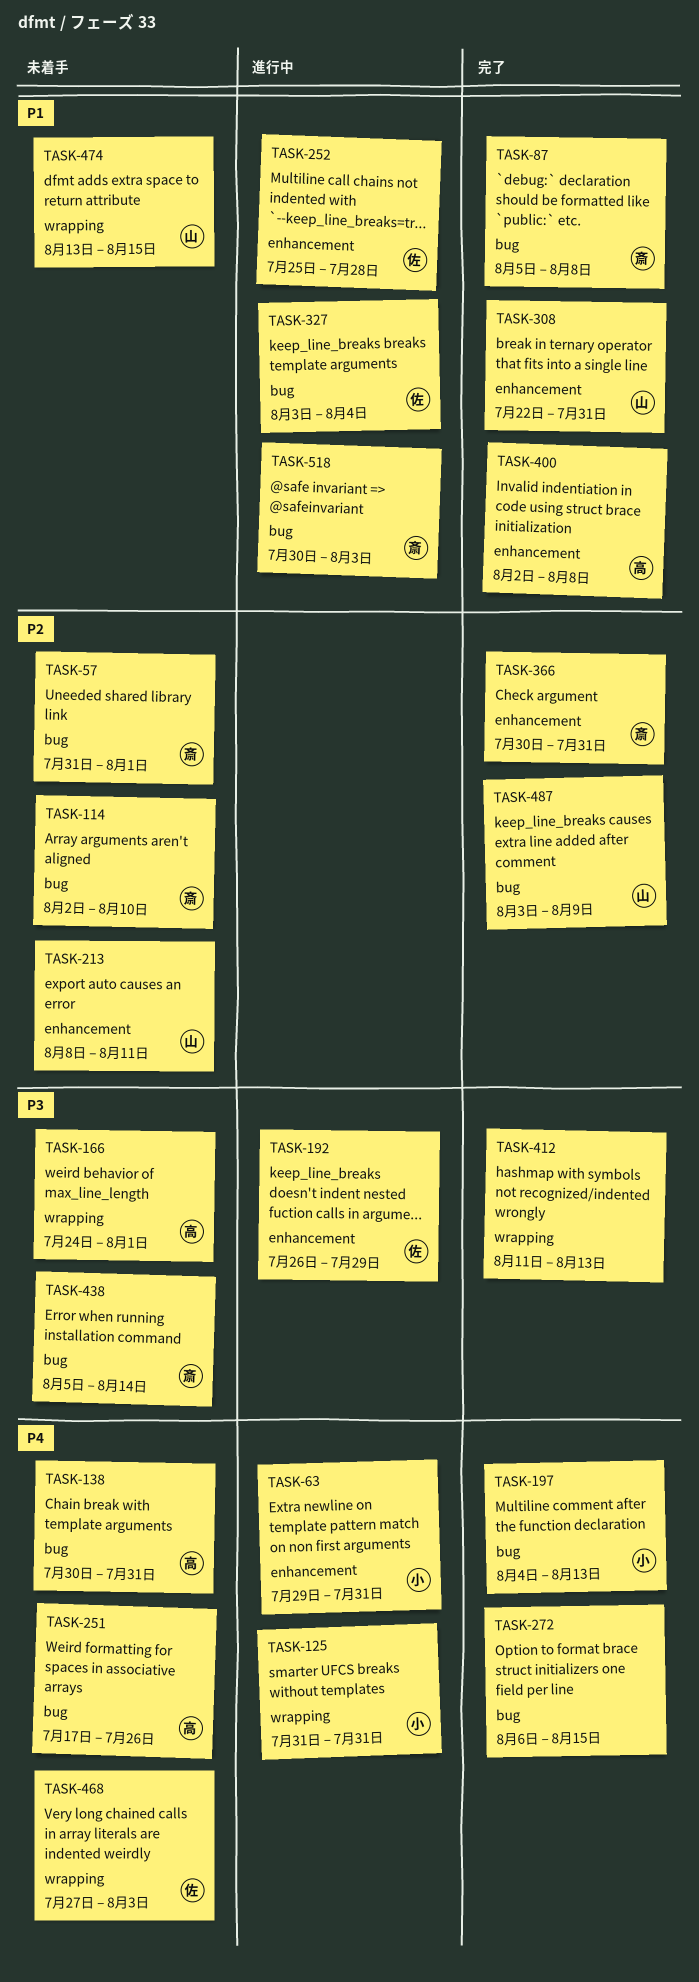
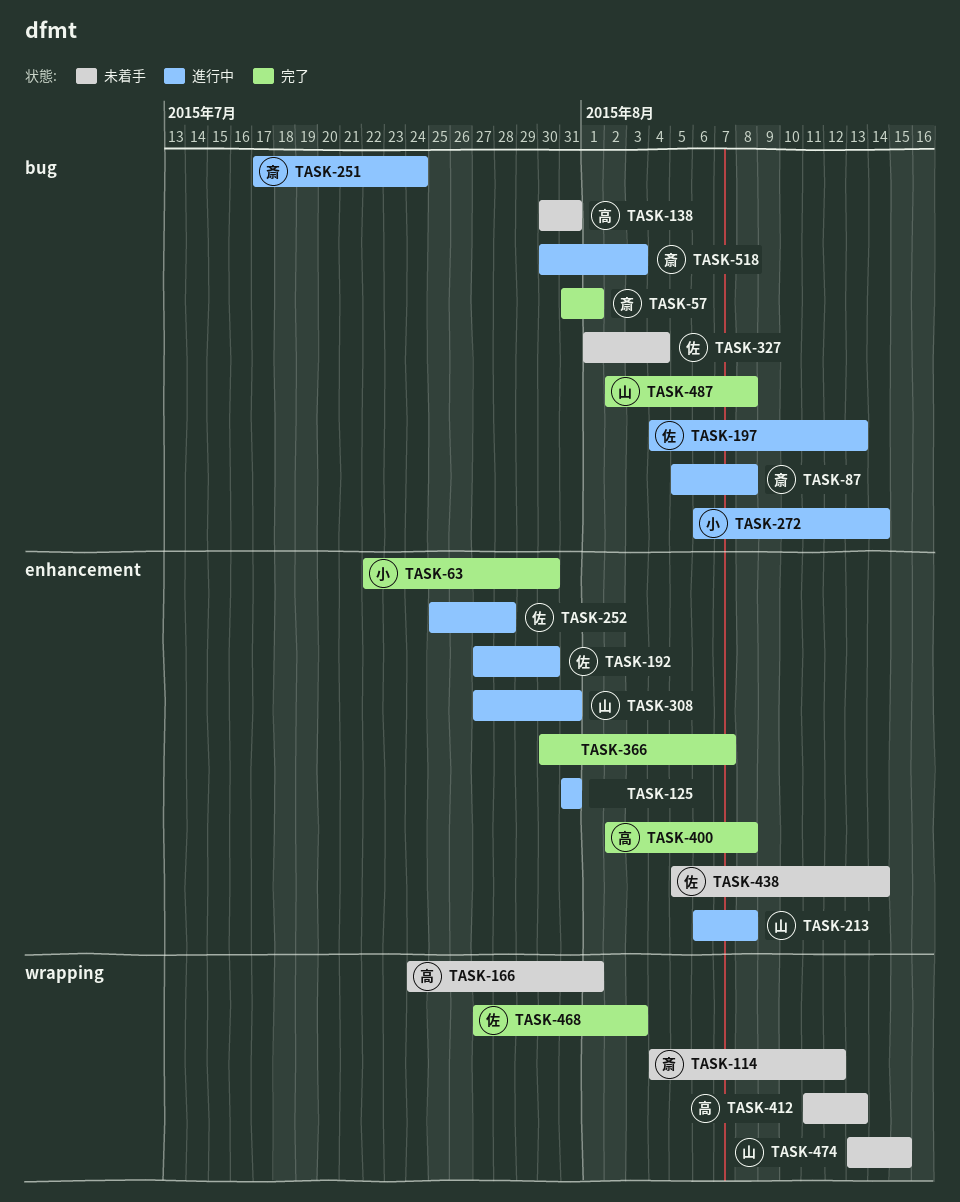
TASK-57, status: 未着手 -> 完了
TASK-63, status: 進行中 -> 完了
TASK-63, start: Jul 29 -> Jul 22
TASK-63, due: Jul 31 -> Jul 30
TASK-87, status: 完了 -> 進行中
TASK-114, label: bug -> wrapping
TASK-114, start: Aug 2 -> Aug 4
TASK-114, due: Aug 10 -> Aug 12
TASK-125, owner: 小 -> none
TASK-125, label: wrapping -> enhancement
TASK-192, start: Jul 26 -> Jul 27
TASK-192, due: Jul 29 -> Jul 30
TASK-197, status: 完了 -> 進行中
TASK-197, owner: 小 -> 佐
TASK-213, status: 未着手 -> 進行中
TASK-213, start: Aug 8 -> Aug 6
TASK-213, due: Aug 11 -> Aug 8
TASK-251, status: 未着手 -> 進行中
TASK-251, owner: 高 -> 斎
TASK-251, due: Jul 26 -> Jul 24
TASK-272, status: 完了 -> 進行中
TASK-272, owner: none -> 小
TASK-272, due: Aug 15 -> Aug 14
TASK-308, status: 完了 -> 進行中
TASK-308, start: Jul 22 -> Jul 27
TASK-327, status: 進行中 -> 未着手
TASK-327, start: Aug 3 -> Aug 1
TASK-366, owner: 斎 -> none
TASK-366, due: Jul 31 -> Aug 7
TASK-412, status: 完了 -> 未着手
TASK-412, owner: none -> 高
TASK-438, owner: 斎 -> 佐
TASK-438, label: bug -> enhancement
TASK-468, status: 未着手 -> 完了
TASK-487, start: Aug 3 -> Aug 2
TASK-487, due: Aug 9 -> Aug 8

